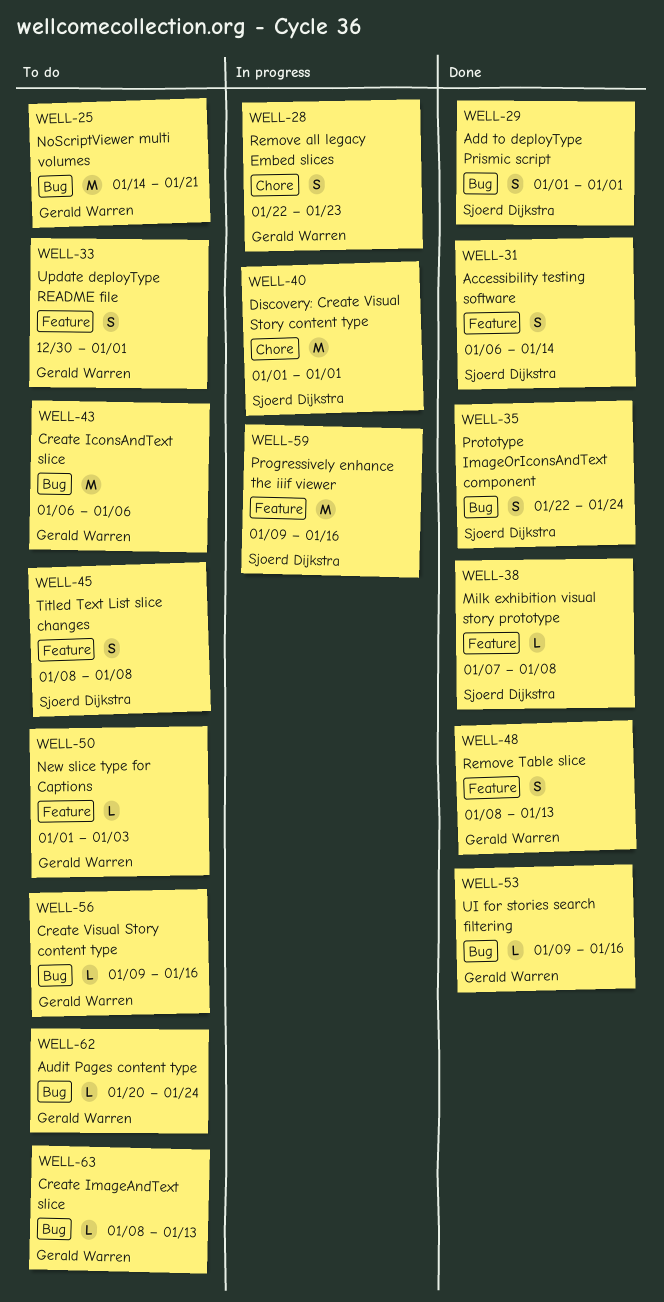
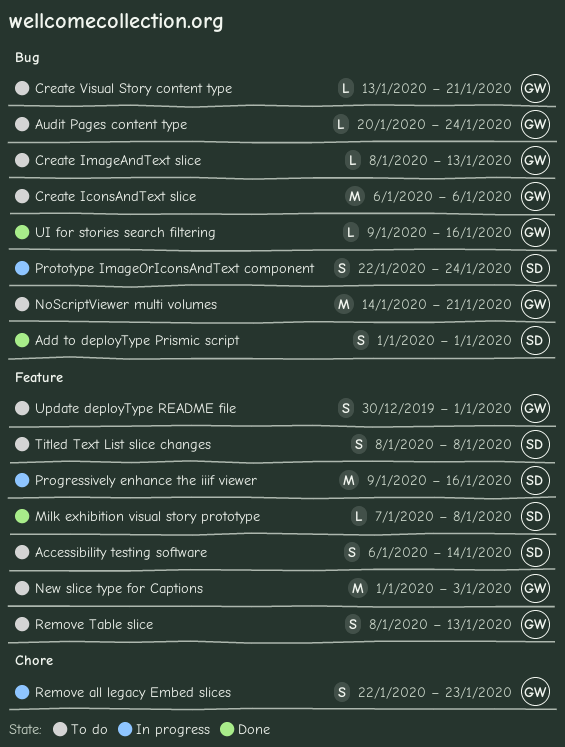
Accessibility testing software, status: Done -> To do
Create Visual Story content type, start: Jan 9 -> Jan 13
Create Visual Story content type, due: Jan 16 -> Jan 21
Discovery: Create Visual Story content type: present -> none
New slice type for Captions, estimate: L -> M
Prototype ImageOrIconsAndText component, status: Done -> In progress
Remove Table slice, status: Done -> To do

